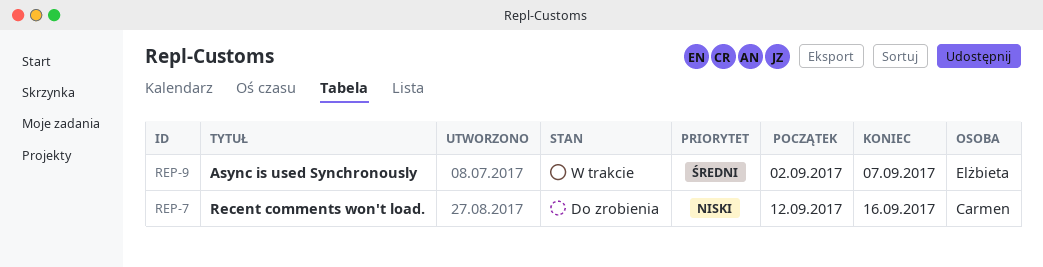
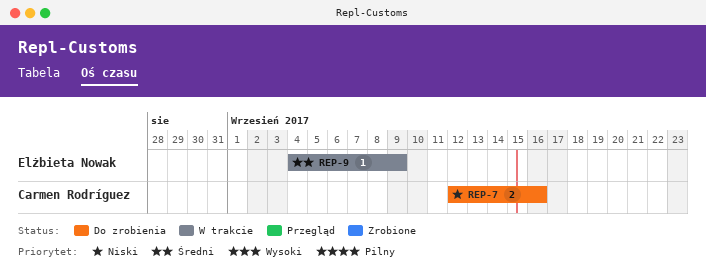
REP-9, start: Sep 2 -> Sep 4
REP-9, due: Sep 7 -> Sep 9

